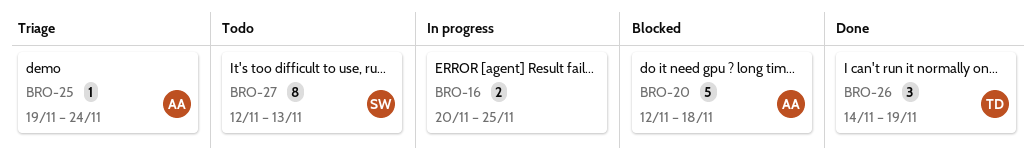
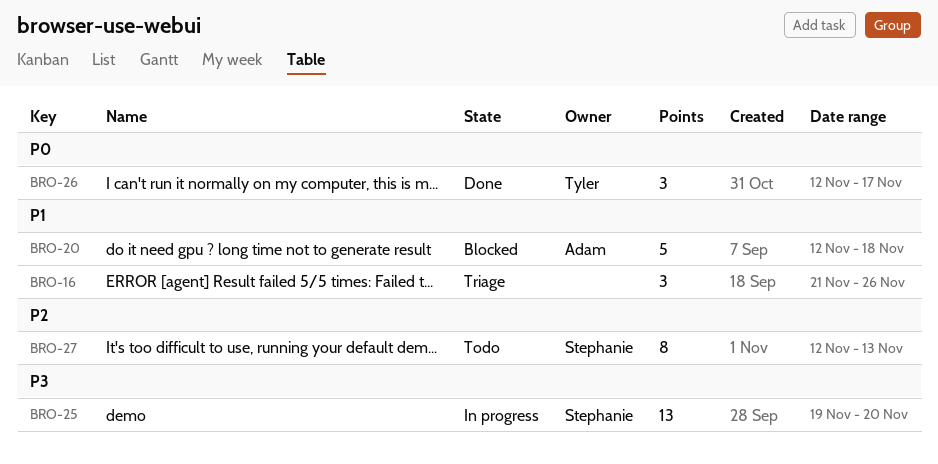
BRO-16, status: In progress -> Triage
BRO-16, estimate: 2 -> 3
BRO-16, start: Nov 20 -> Nov 21
BRO-16, due: Nov 25 -> Nov 26
BRO-25, status: Triage -> In progress
BRO-25, owner: Adam -> Stephanie
BRO-25, estimate: 1 -> 13
BRO-25, due: Nov 24 -> Nov 20
BRO-26, start: Nov 14 -> Nov 12
BRO-26, due: Nov 19 -> Nov 17

